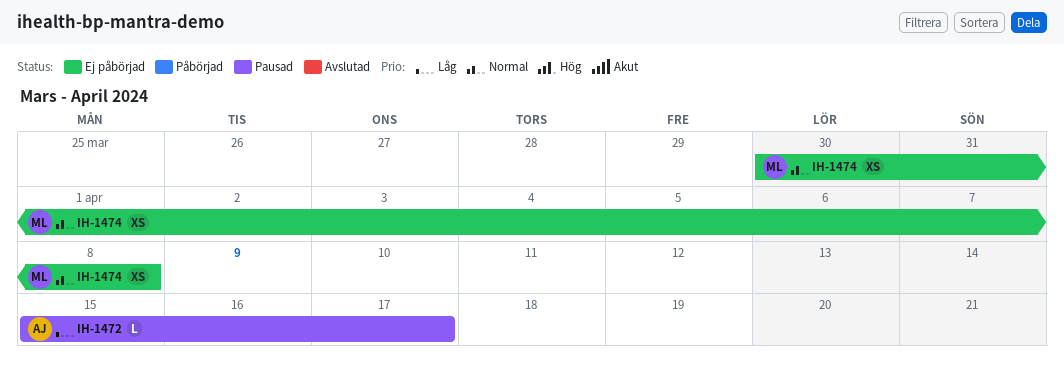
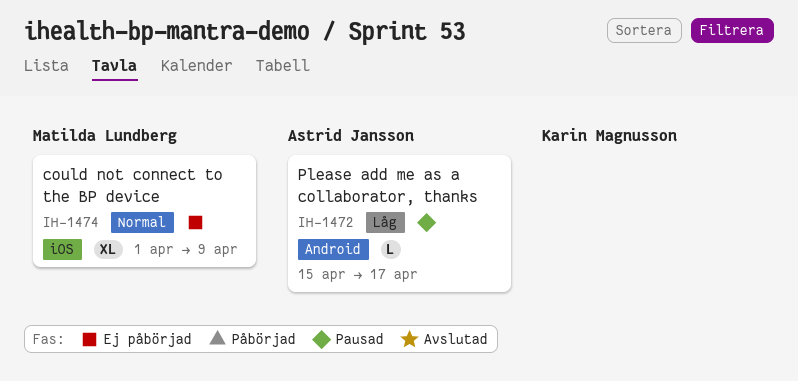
IH-1474, estimate: XS -> XL
IH-1474, start: Mar 30 -> Apr 1
IH-1474, due: Apr 8 -> Apr 9

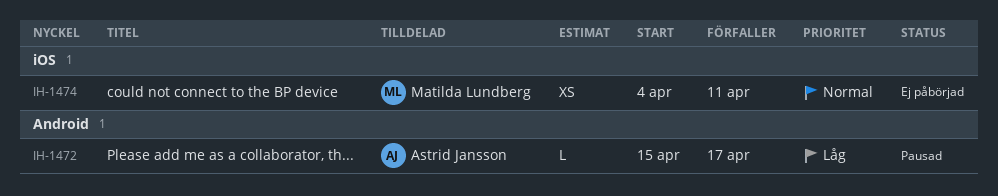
IH-1474, estimate: XL -> XS
IH-1474, start: Apr 1 -> Apr 4
IH-1474, due: Apr 9 -> Apr 11

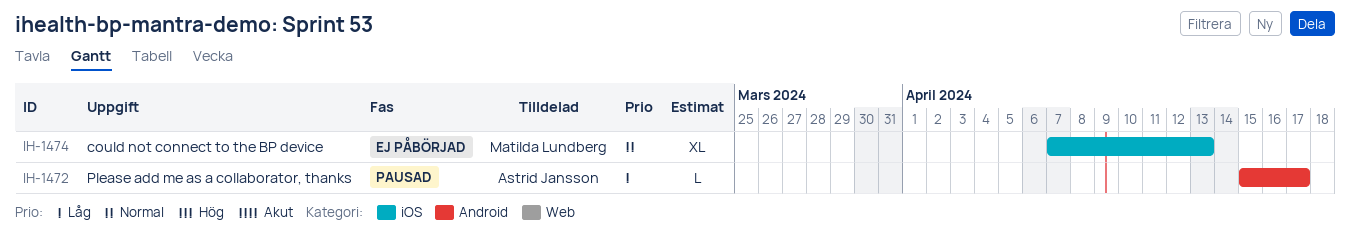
IH-1474, estimate: XS -> XL
IH-1474, start: Apr 4 -> Apr 7
IH-1474, due: Apr 11 -> Apr 13

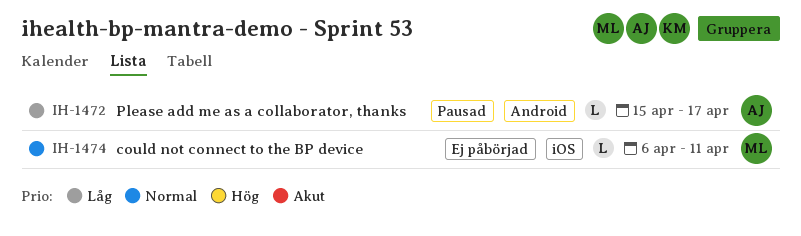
IH-1474, estimate: XL -> L
IH-1474, start: Apr 7 -> Apr 6
IH-1474, due: Apr 13 -> Apr 11

